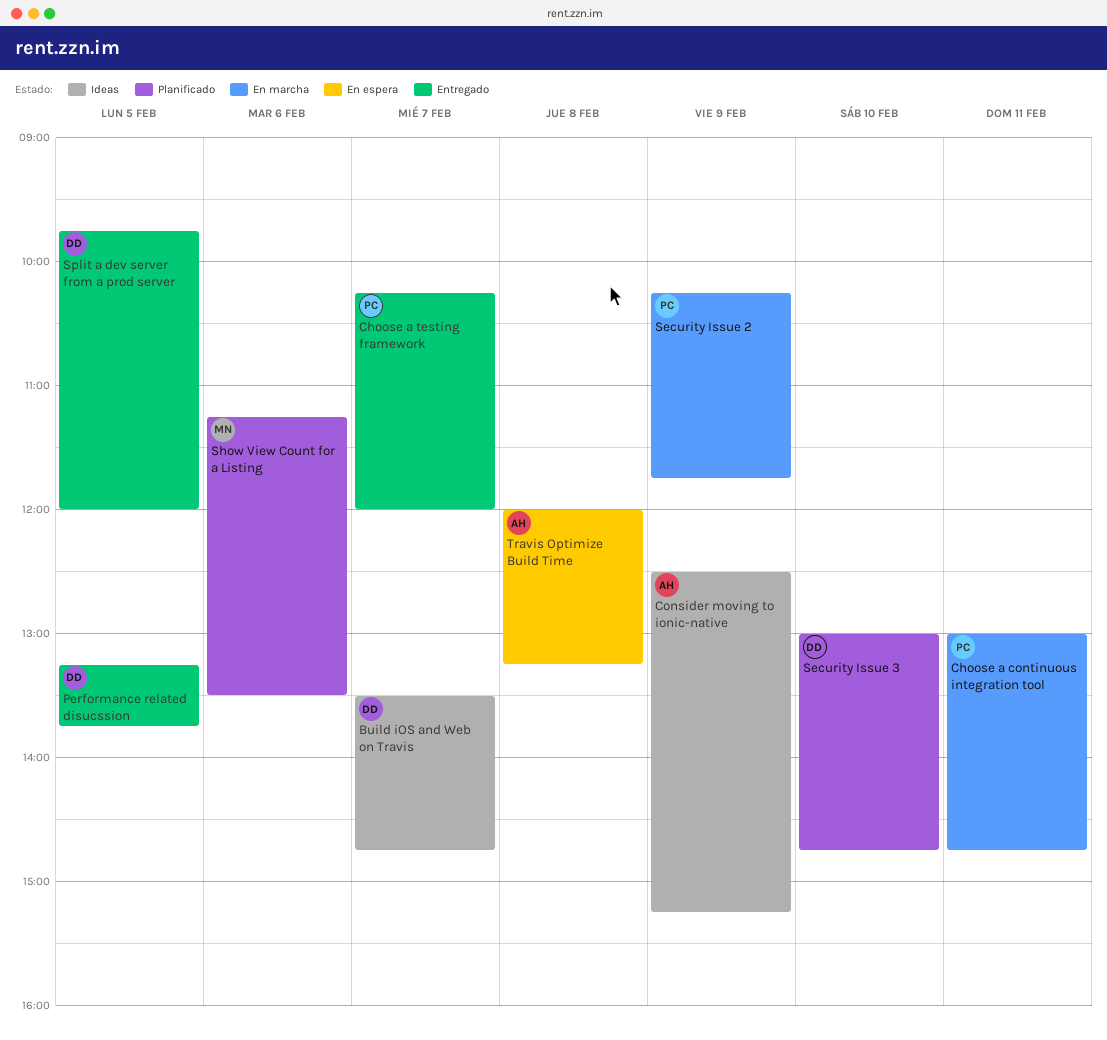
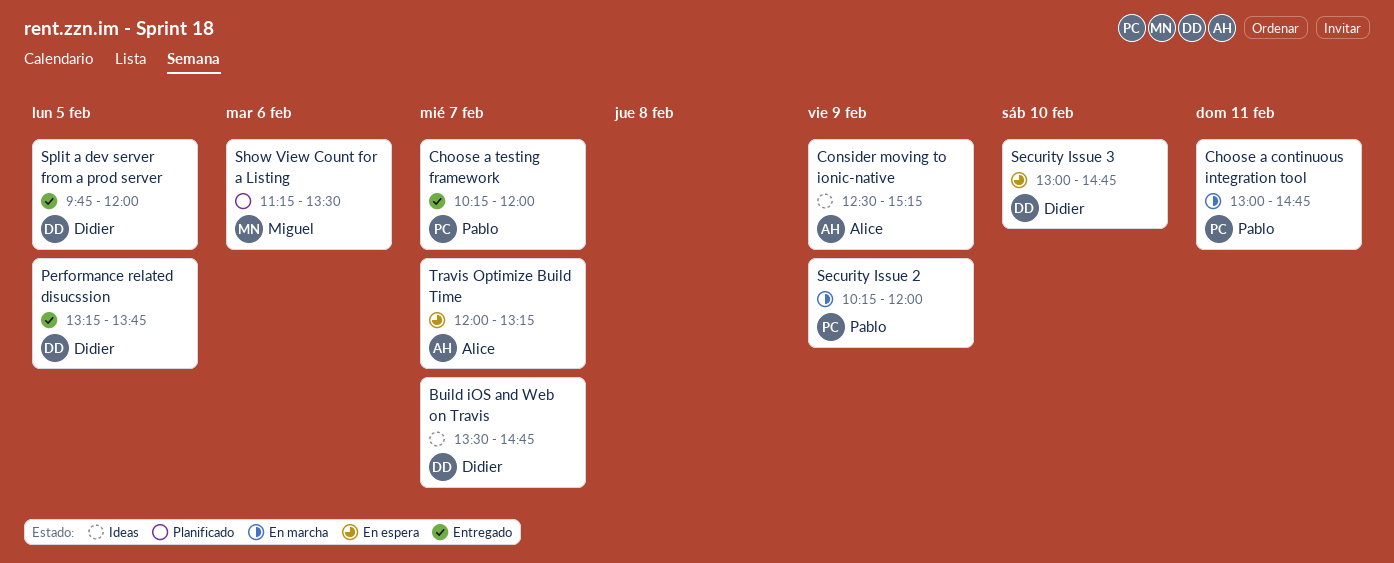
Security Issue 2, ends: 11:45 -> 12:00
Security Issue 3, status: Planificado -> En espera
Travis Optimize Build Time, day: Feb 8 -> Feb 7

